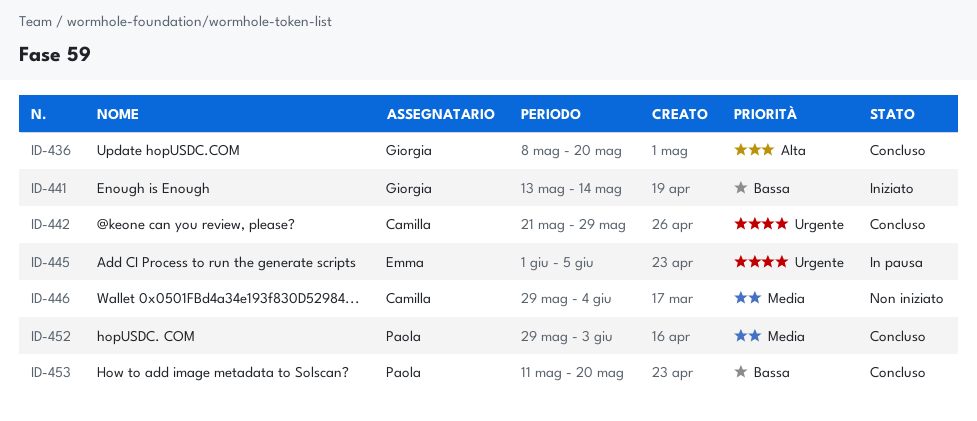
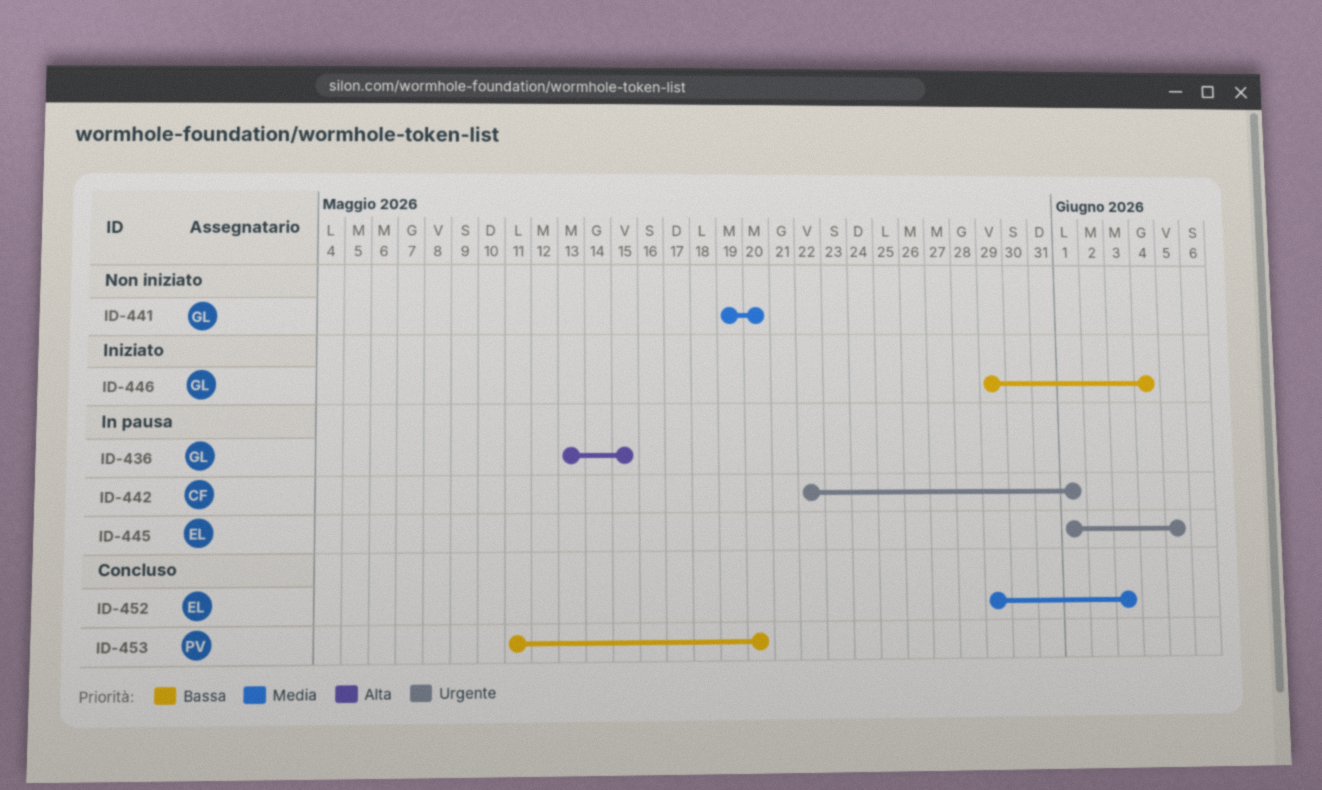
ID-436, status: Concluso -> In pausa
ID-436, start: May 8 -> May 13
ID-436, due: May 20 -> May 15
ID-441, status: Iniziato -> Non iniziato
ID-441, priority: Bassa -> Media
ID-441, start: May 13 -> May 19
ID-441, due: May 14 -> May 20
ID-442, status: Concluso -> In pausa
ID-442, start: May 21 -> May 22
ID-442, due: May 29 -> Jun 1
ID-446, status: Non iniziato -> Iniziato
ID-446, owner: Camilla -> Giorgia
ID-446, priority: Media -> Bassa
ID-452, owner: Paola -> Emma

